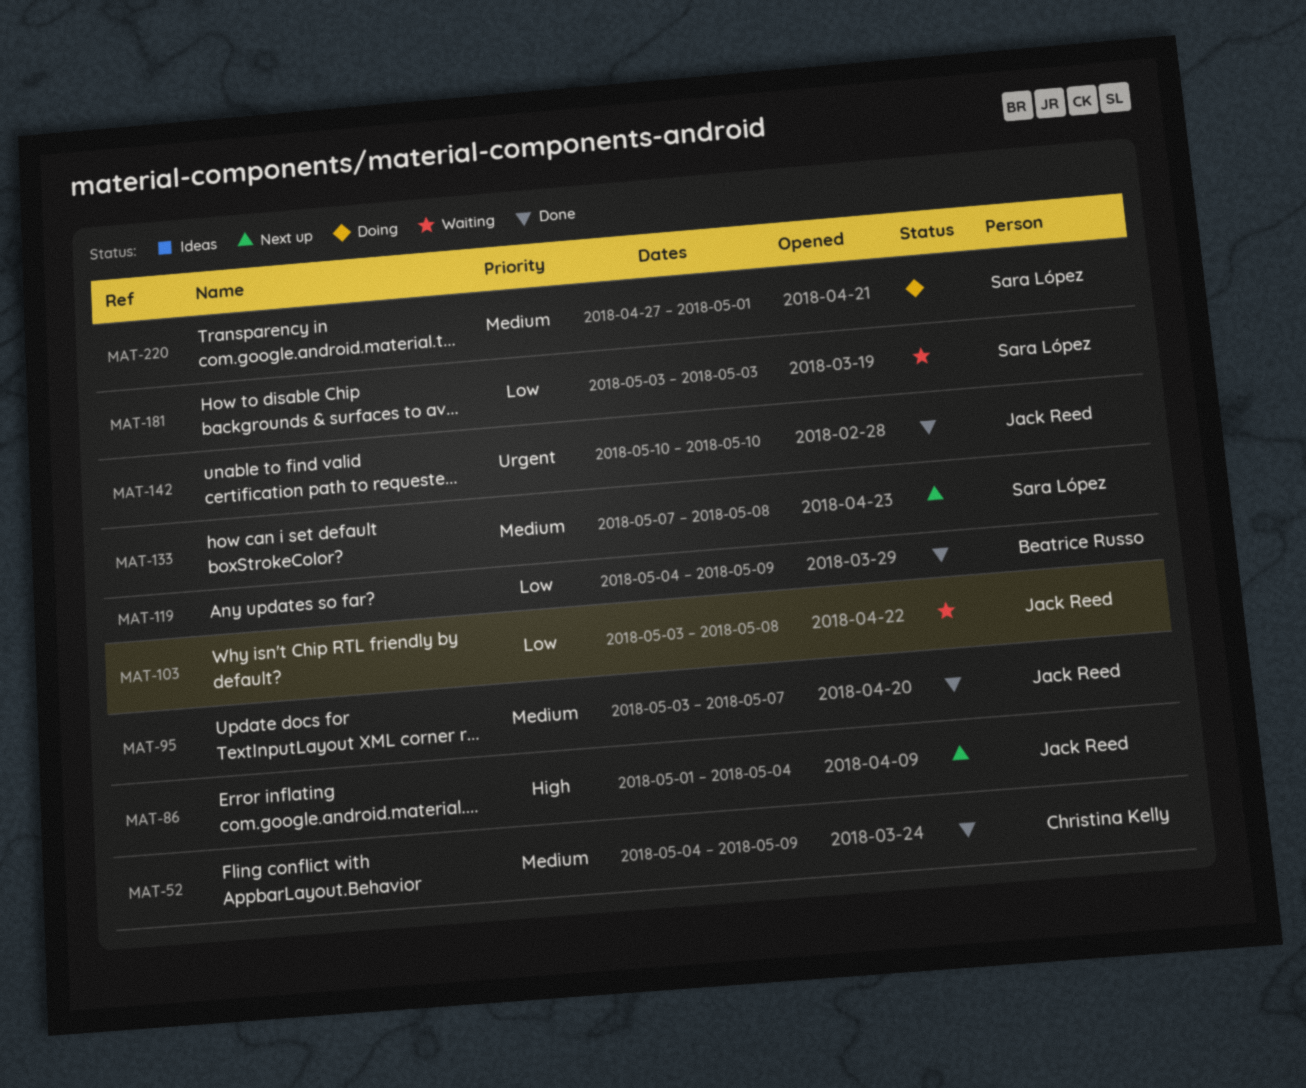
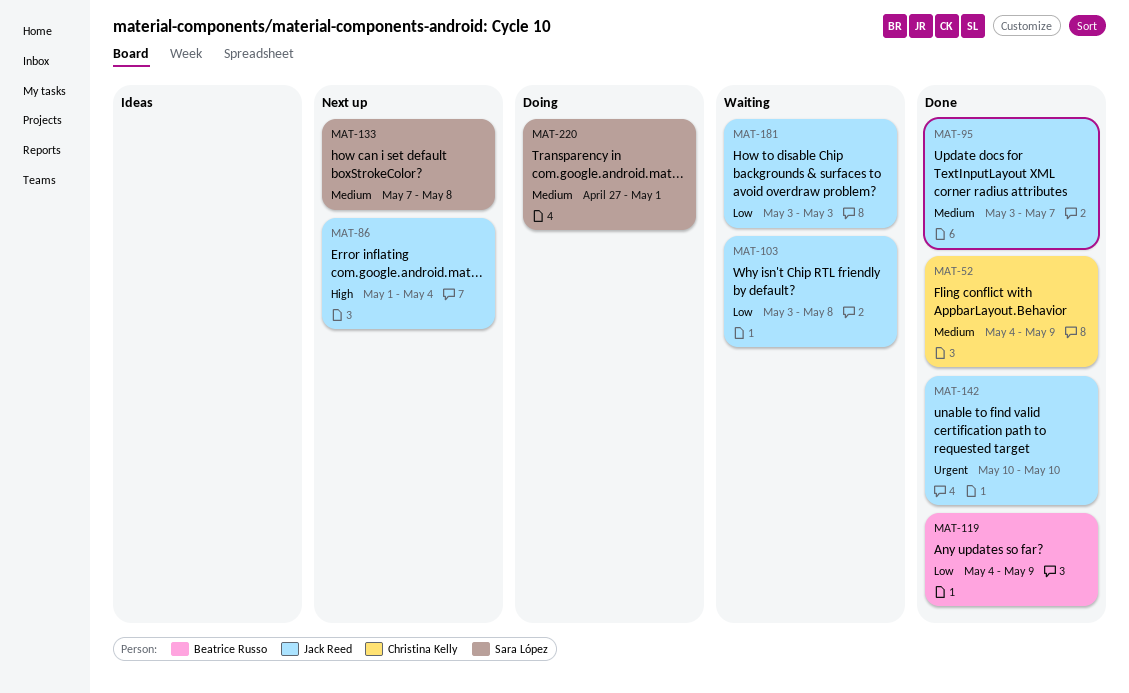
MAT-181, owner: Sara López -> Jack Reed

